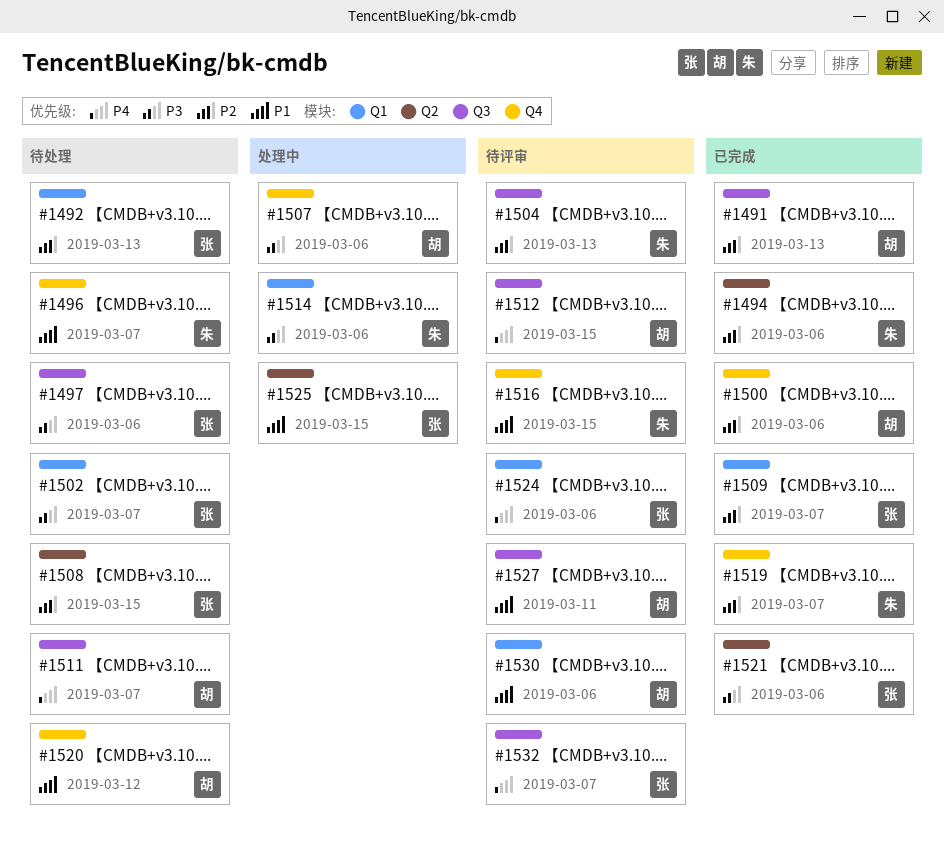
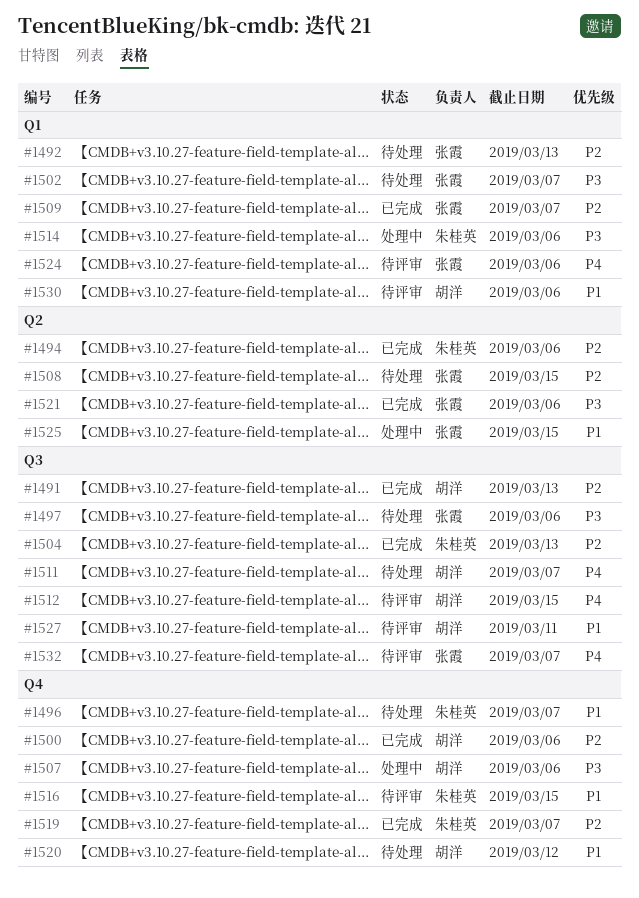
#1504, status: 待评审 -> 已完成

